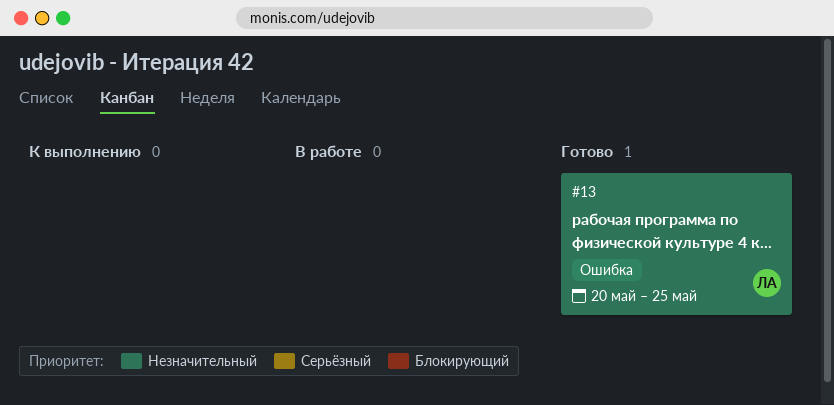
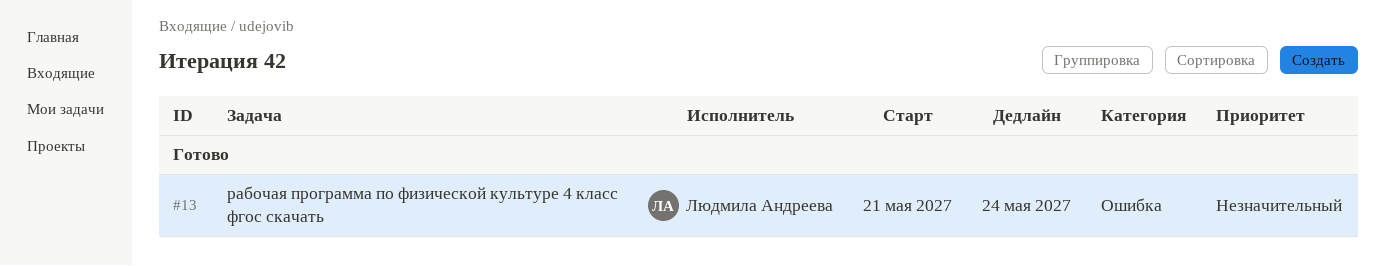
#13, start: May 20 -> May 21
#13, due: May 25 -> May 24

